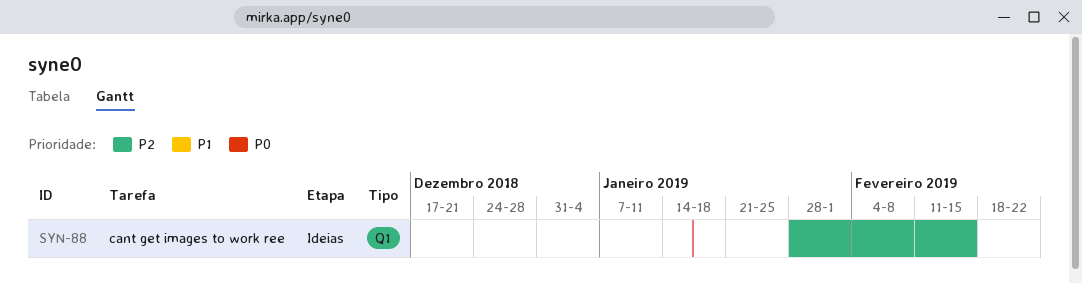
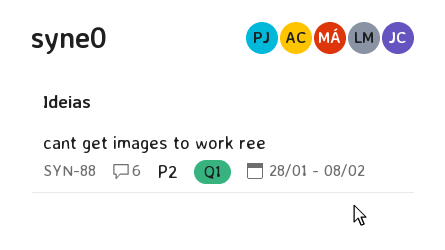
SYN-88, due: Feb 15 -> Feb 8

